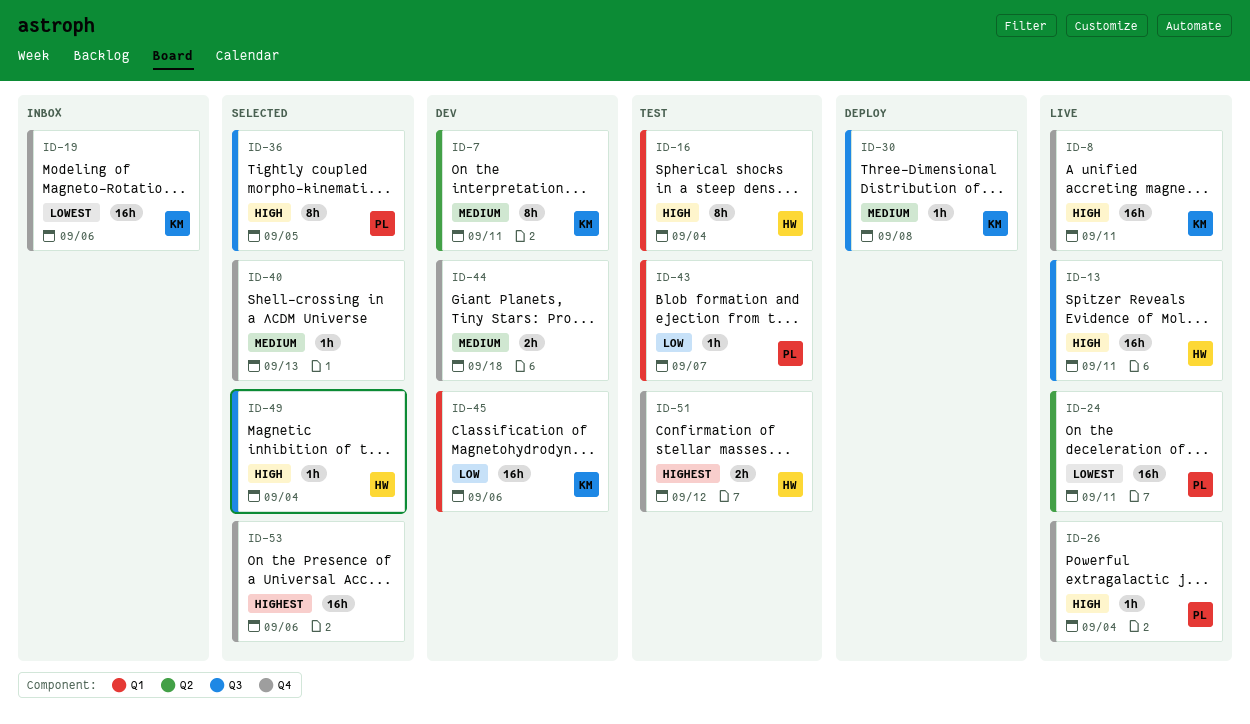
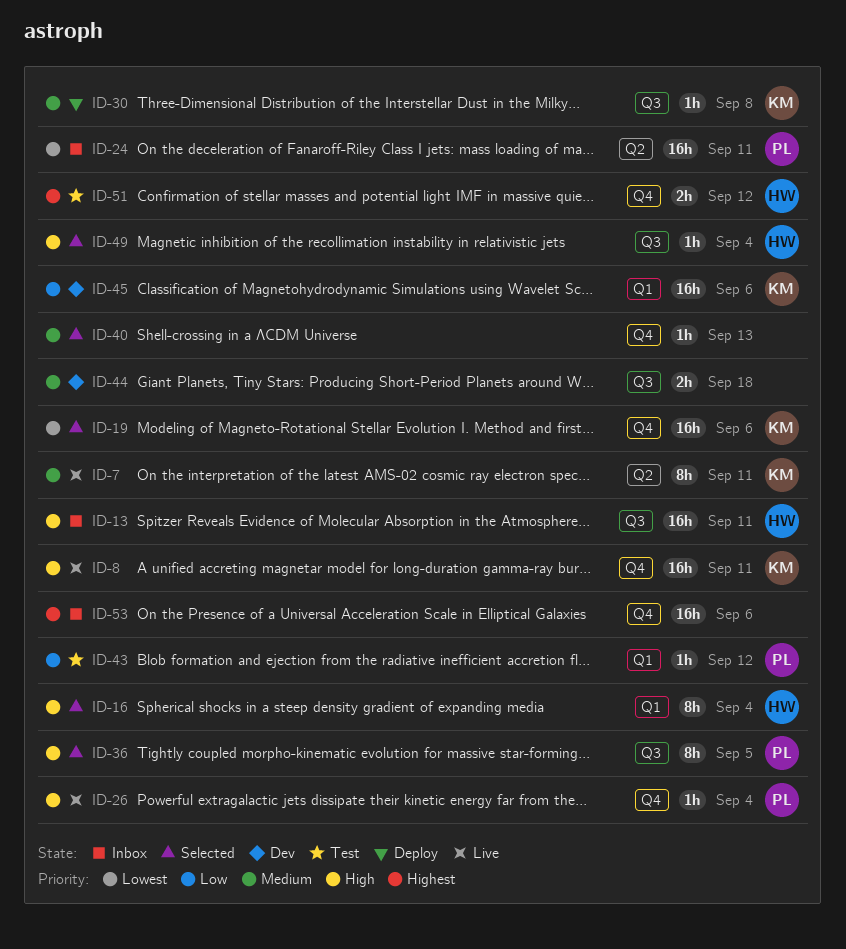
ID-7, status: Dev -> Live
ID-13, status: Live -> Inbox
ID-16, status: Test -> Selected
ID-19, status: Inbox -> Selected
ID-24, status: Live -> Inbox
ID-43, due: Sep 7 -> Sep 12
ID-44, label: Q4 -> Q3
ID-53, status: Selected -> Inbox

